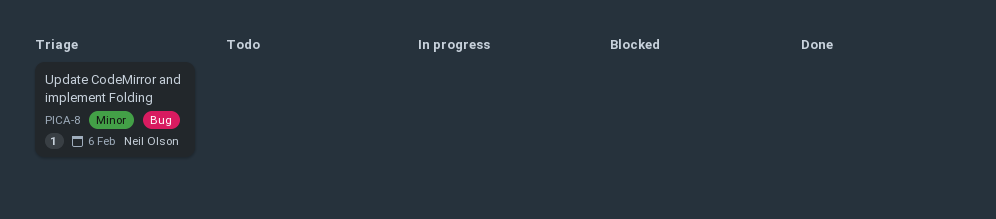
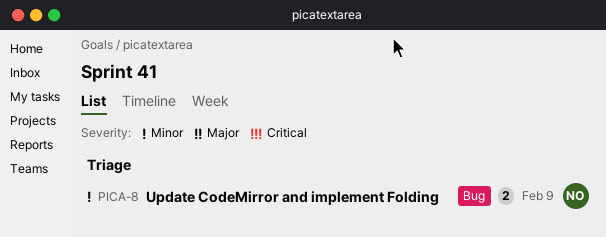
PICA-8, estimate: 1 -> 2
PICA-8, due: Feb 6 -> Feb 9

